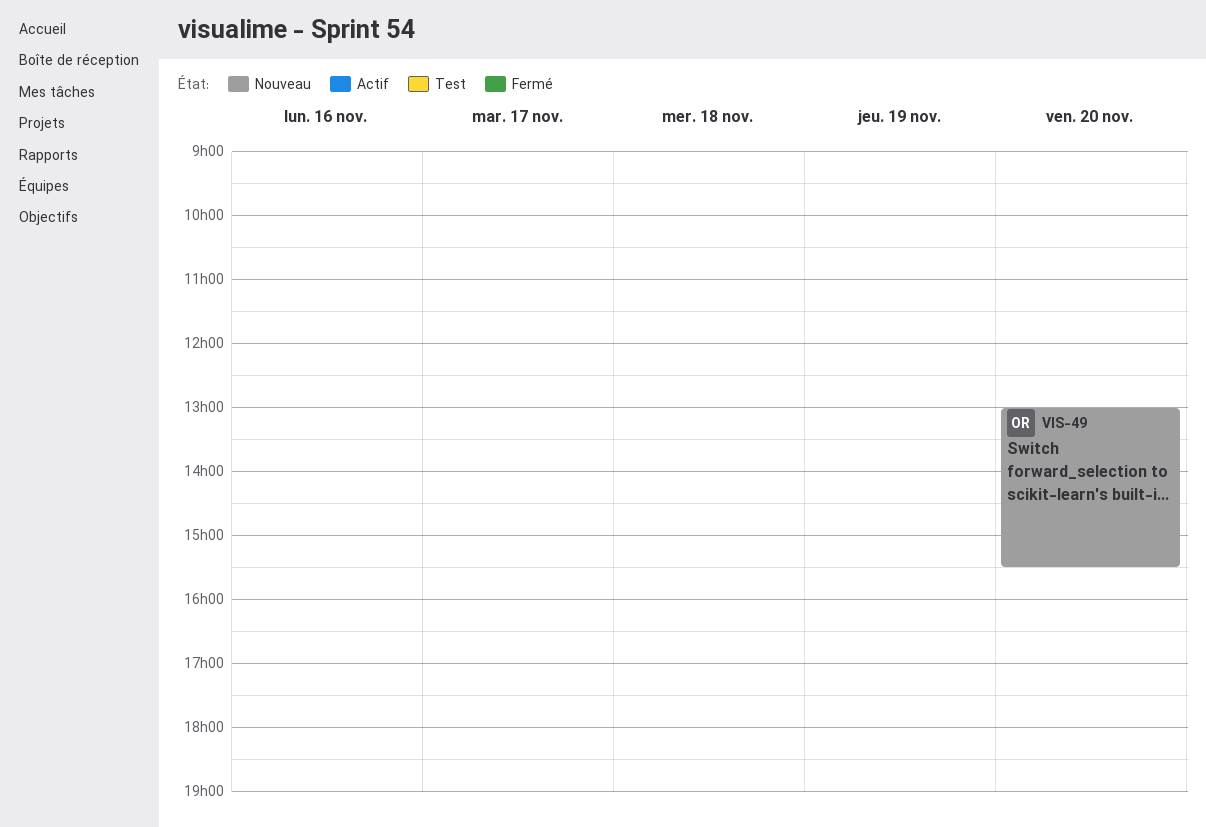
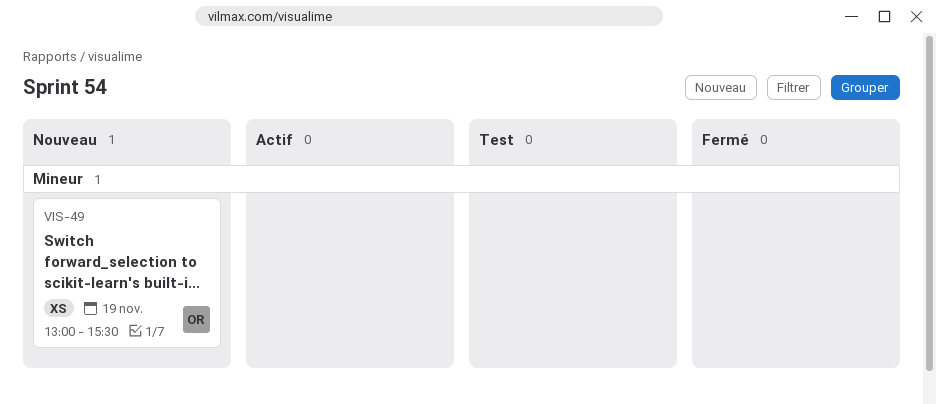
VIS-49, day: Nov 20 -> Nov 19

